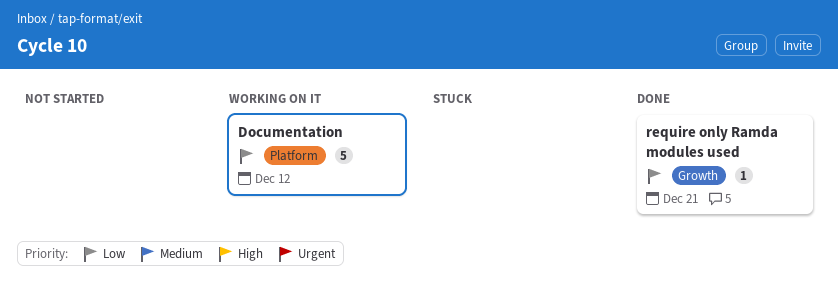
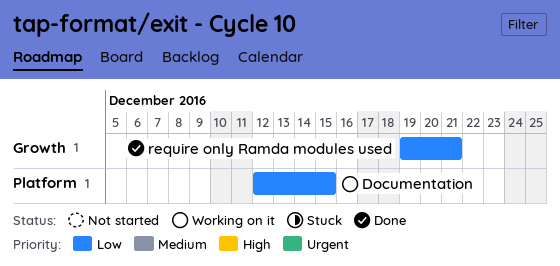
Documentation, due: Dec 12 -> Dec 15

